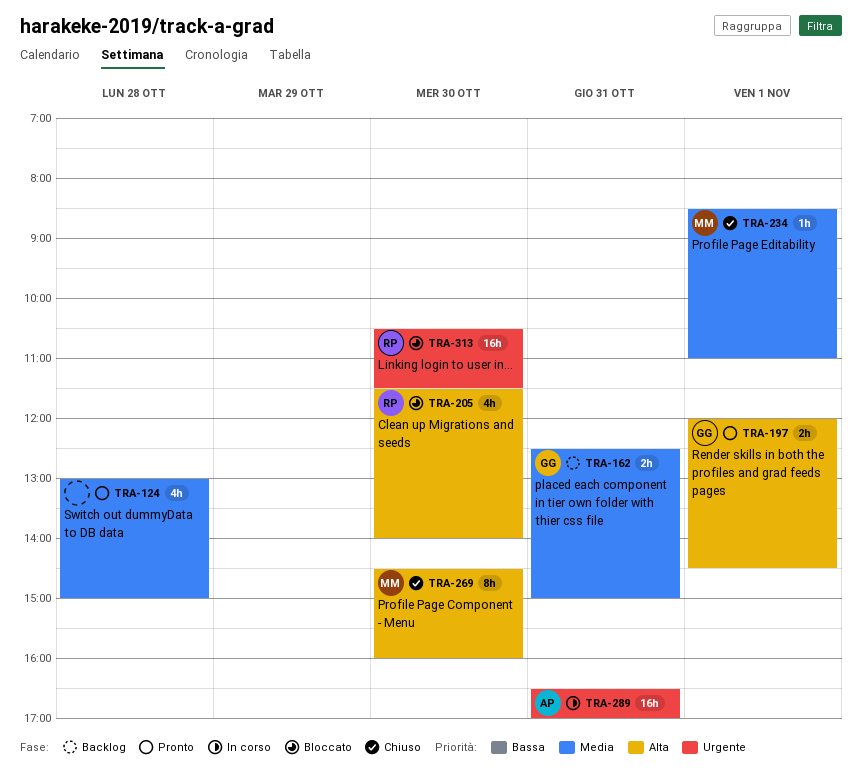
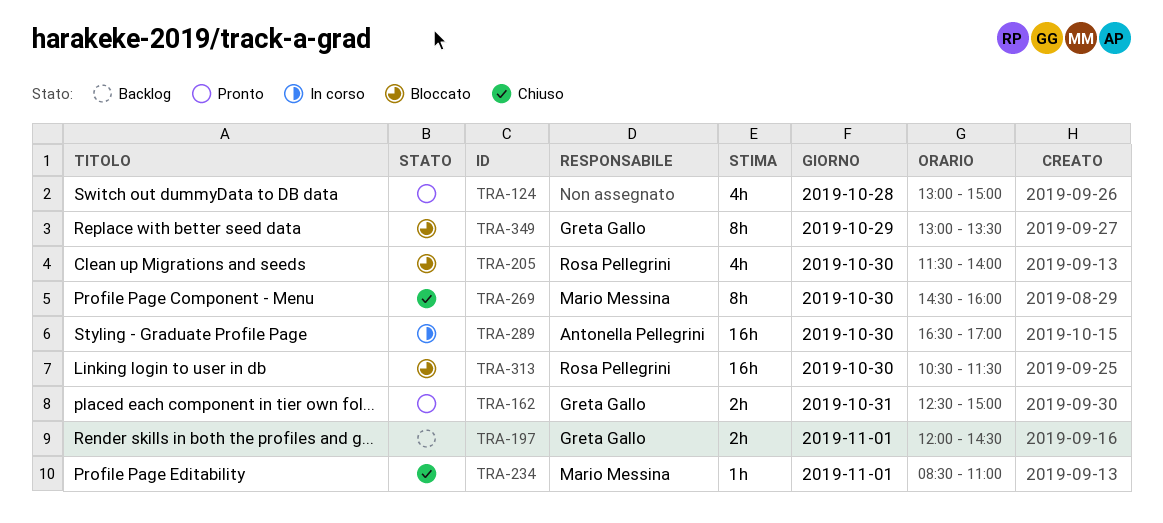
TRA-162, status: Backlog -> Pronto
TRA-197, status: Pronto -> Backlog
TRA-289, day: Oct 31 -> Oct 30
TRA-349: none -> present

